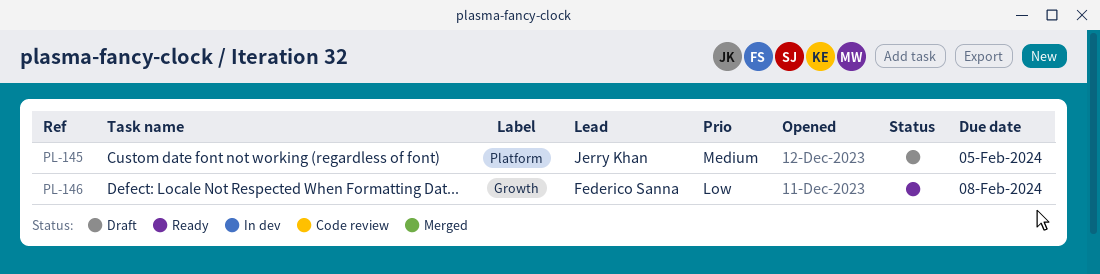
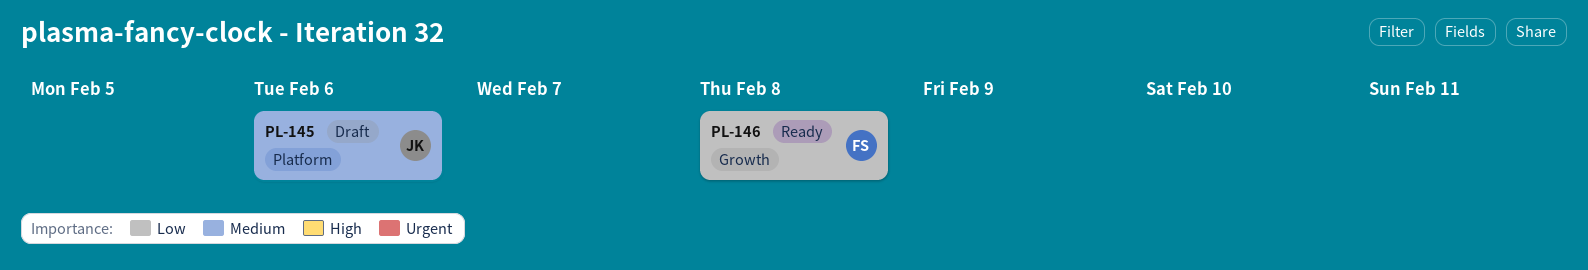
PL-145, due: Feb 5 -> Feb 6

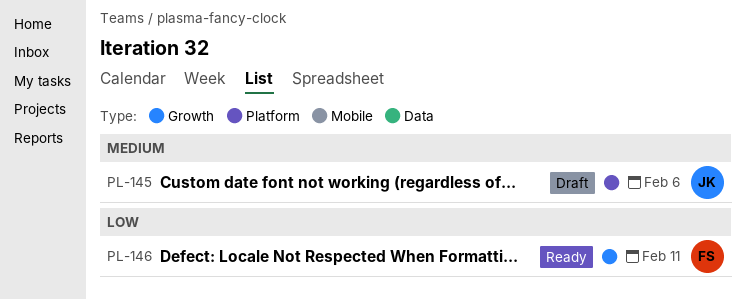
PL-146, due: Feb 8 -> Feb 11

